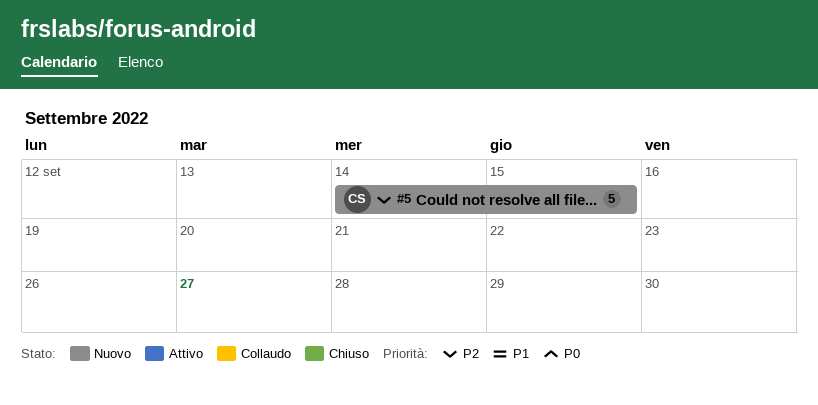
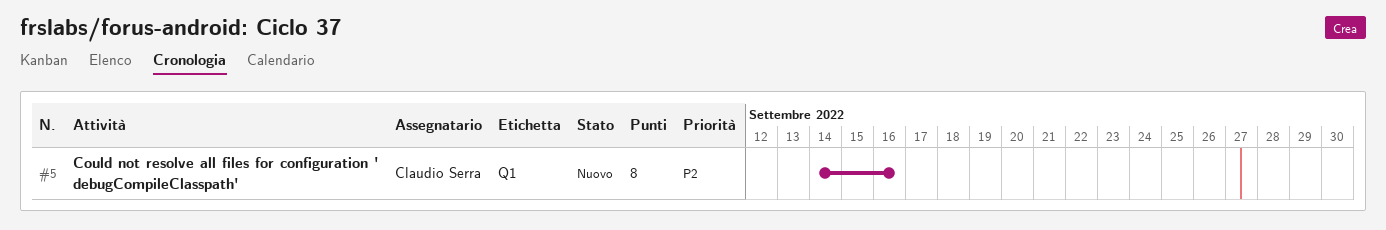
#5, estimate: 5 -> 8
#5, due: Sep 15 -> Sep 16

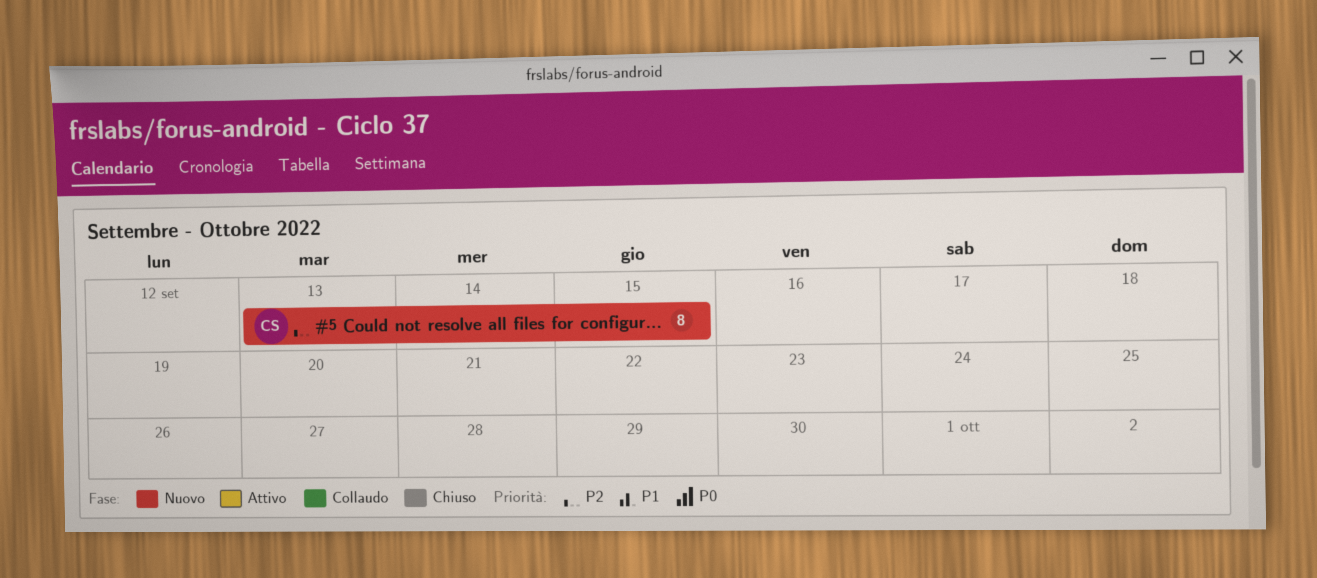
#5, start: Sep 14 -> Sep 13
#5, due: Sep 16 -> Sep 15

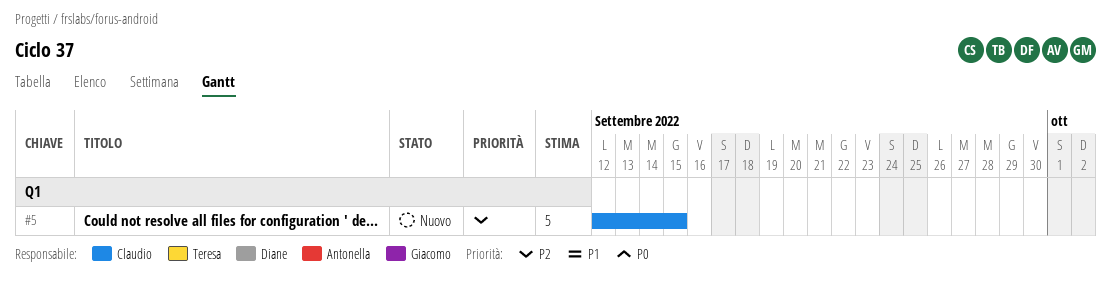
#5, estimate: 8 -> 5
#5, start: Sep 13 -> Sep 12

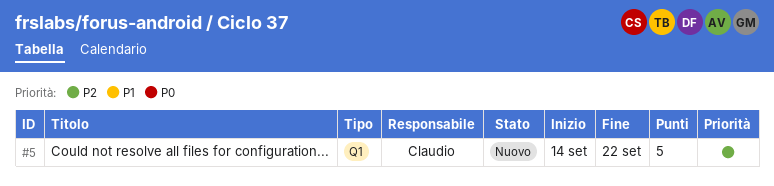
#5, start: Sep 12 -> Sep 14
#5, due: Sep 15 -> Sep 22

